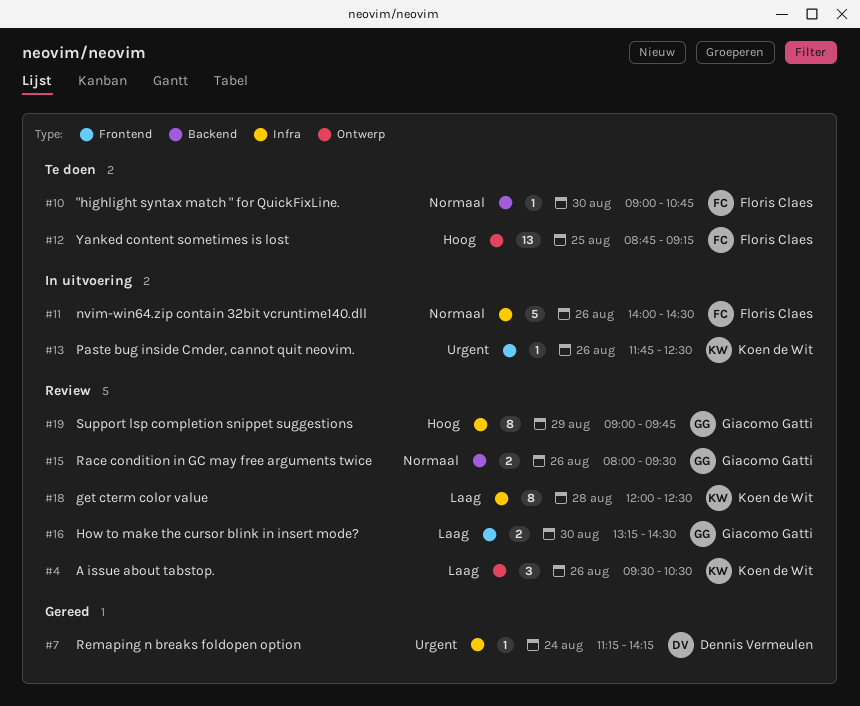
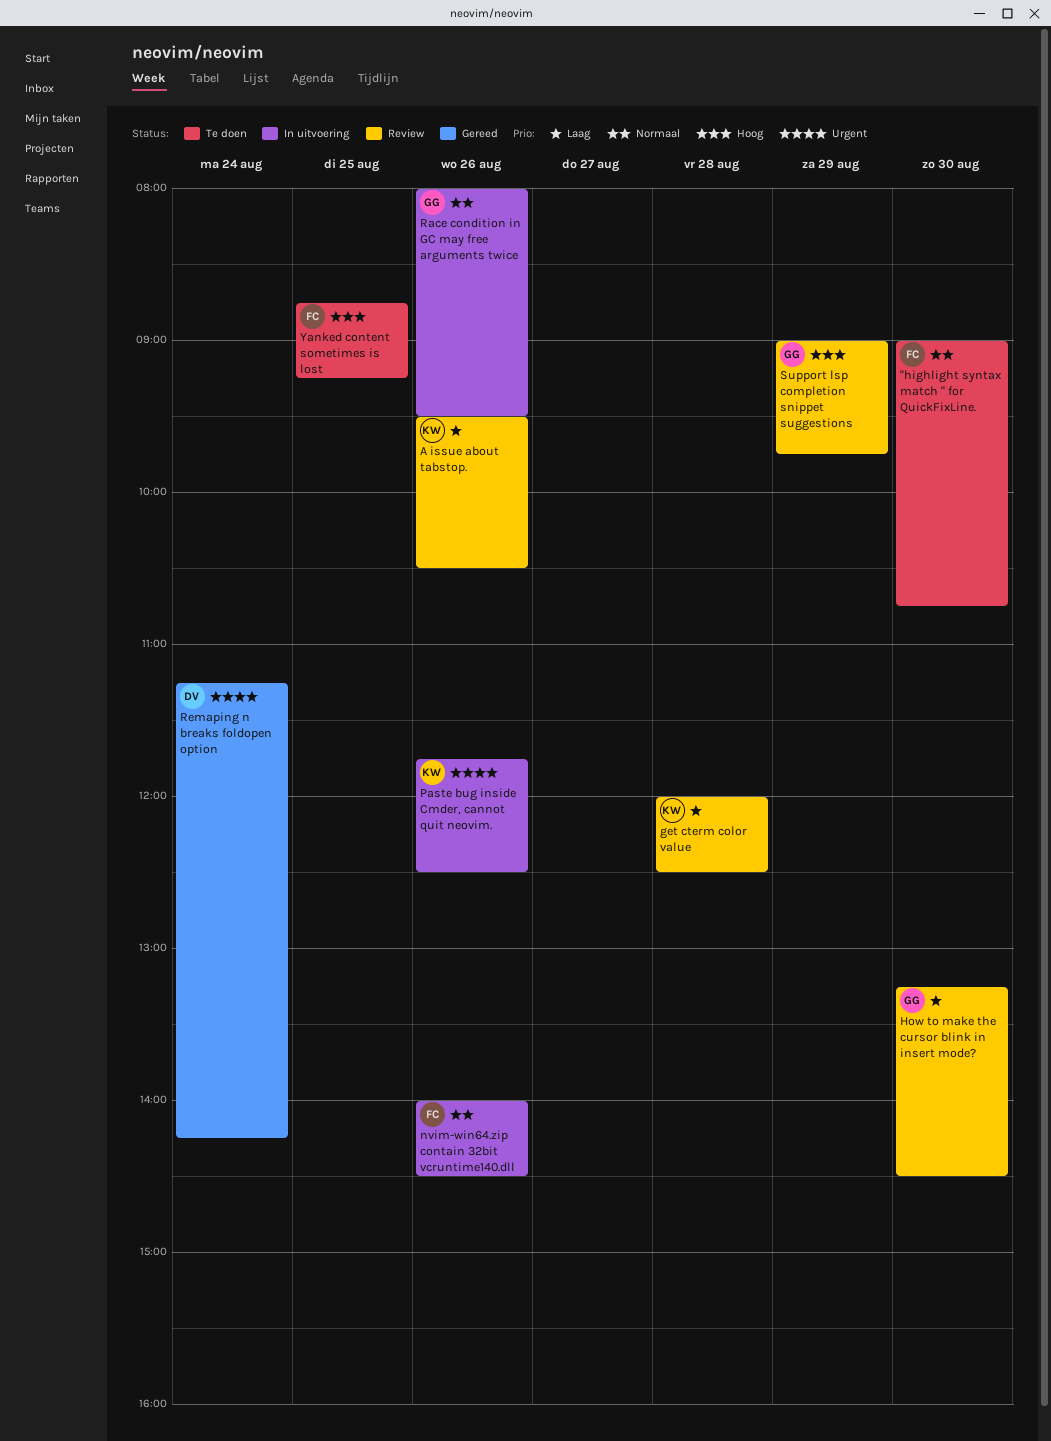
Race condition in GC may free arguments twice, status: Review -> In uitvoering

